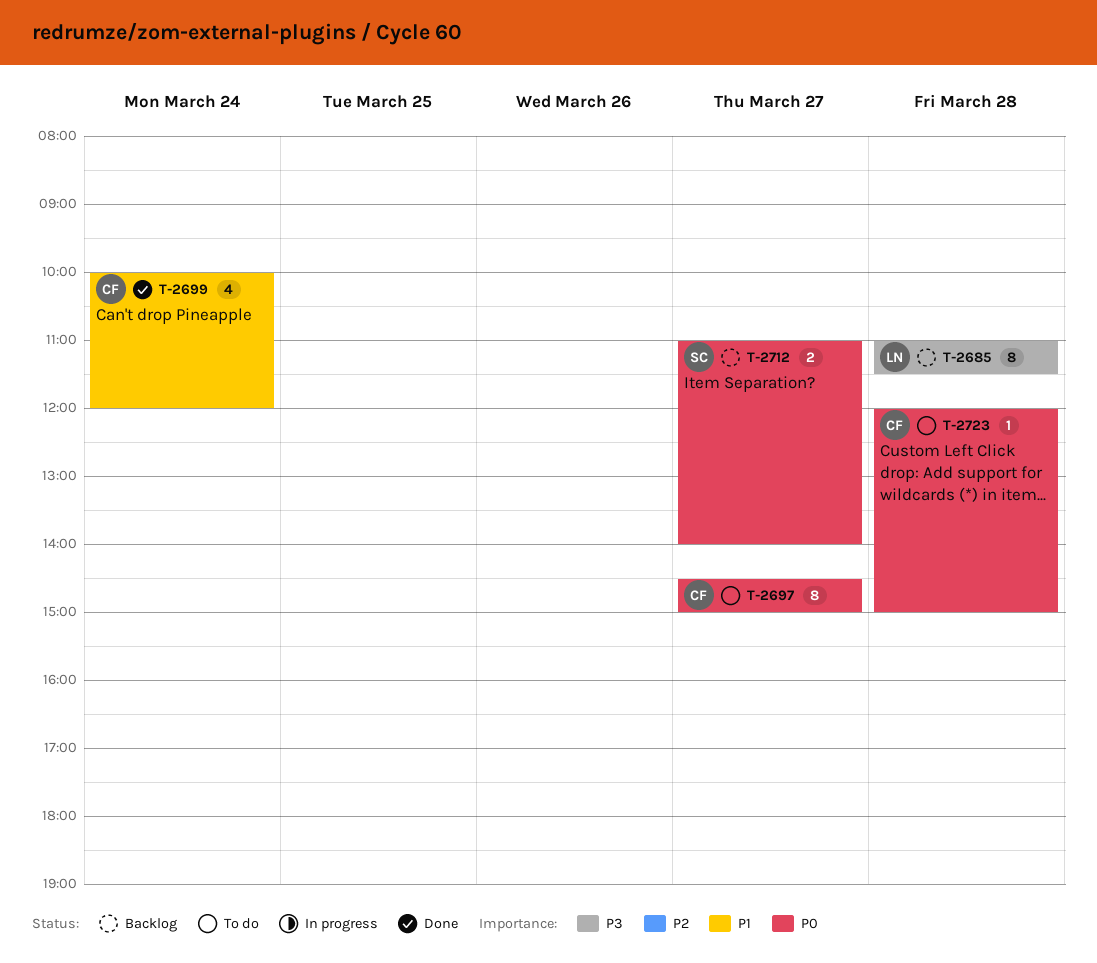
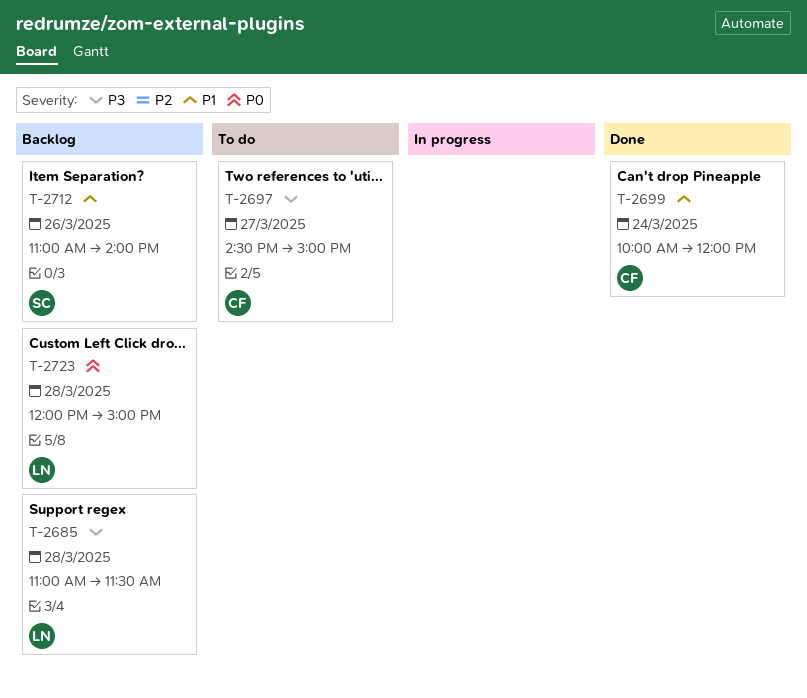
T-2697, priority: P0 -> P3
T-2712, priority: P0 -> P1
T-2712, day: Mar 27 -> Mar 26
T-2723, status: To do -> Backlog
T-2723, owner: CF -> LN

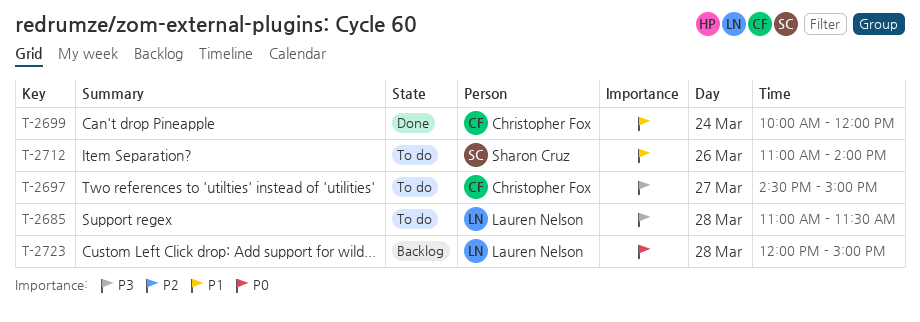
T-2685, status: Backlog -> To do
T-2712, status: Backlog -> To do

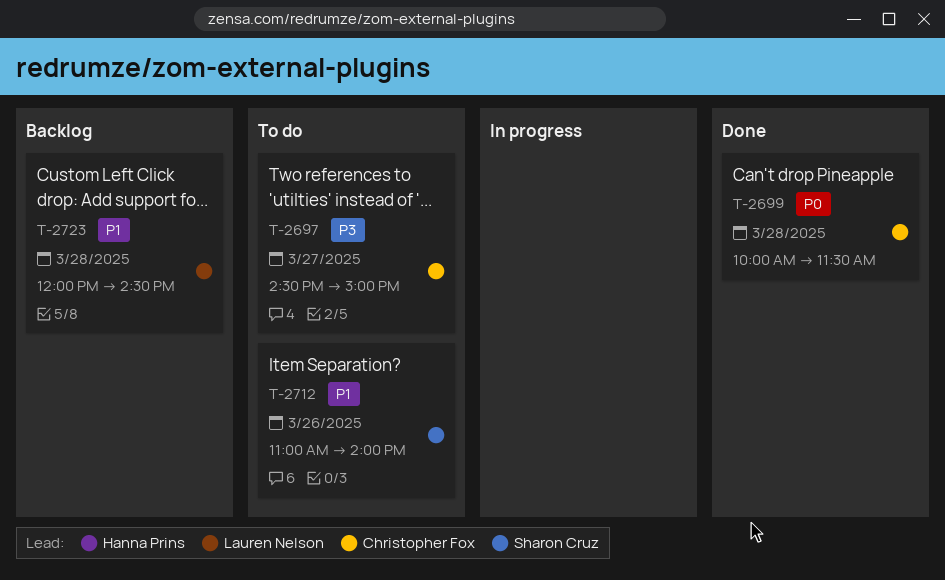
T-2685: present -> none
T-2699, priority: P1 -> P0
T-2699, day: Mar 24 -> Mar 28
T-2699, ends: 12:00 -> 11:30
T-2723, priority: P0 -> P1
T-2723, ends: 15:00 -> 14:30

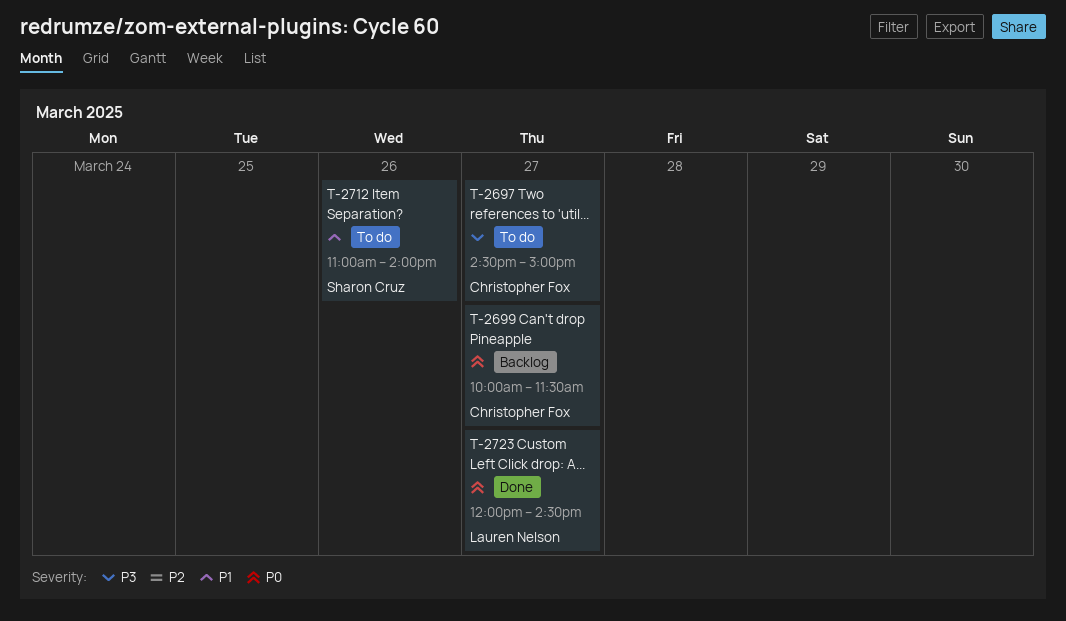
T-2699, status: Done -> Backlog
T-2699, day: Mar 28 -> Mar 27
T-2723, status: Backlog -> Done
T-2723, priority: P1 -> P0
T-2723, day: Mar 28 -> Mar 27

